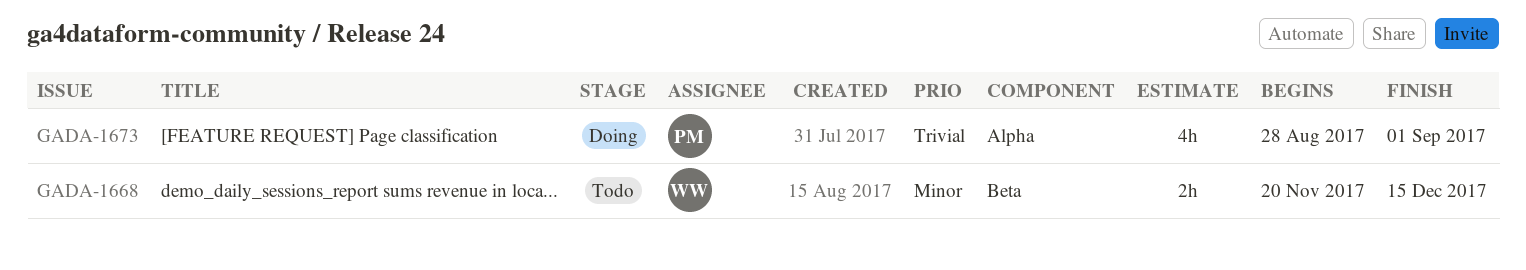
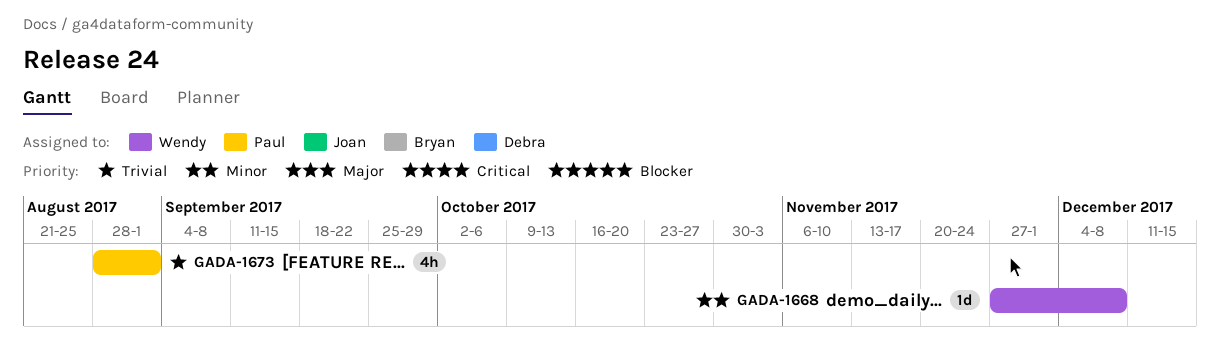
GADA-1668, estimate: 2h -> 1d
GADA-1668, start: Nov 20 -> Nov 27
GADA-1668, due: Dec 15 -> Dec 8

